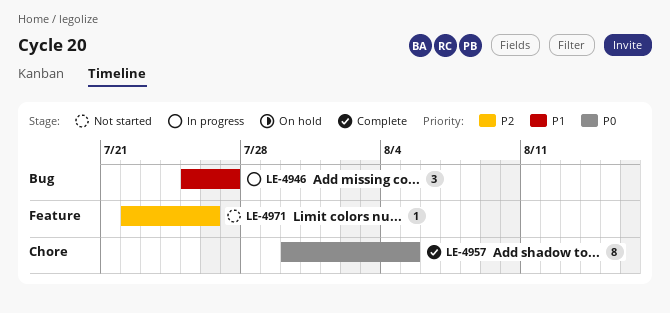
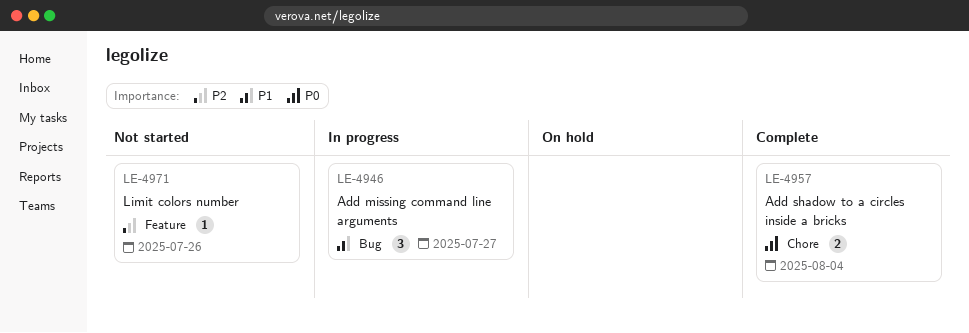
LE-4957, estimate: 8 -> 2
LE-4957, due: Aug 5 -> Aug 4

